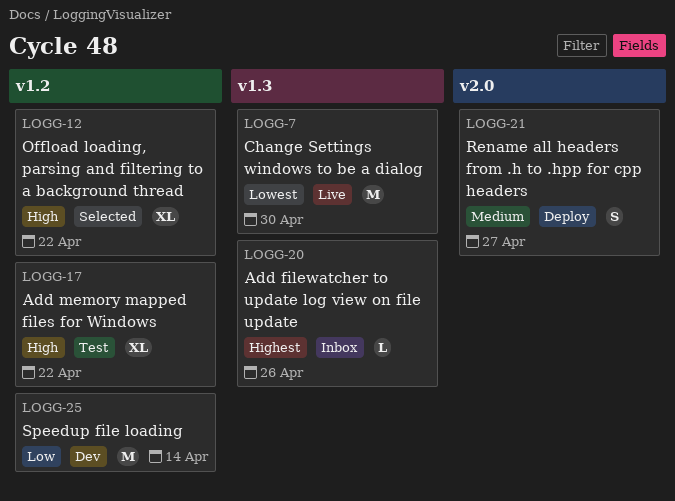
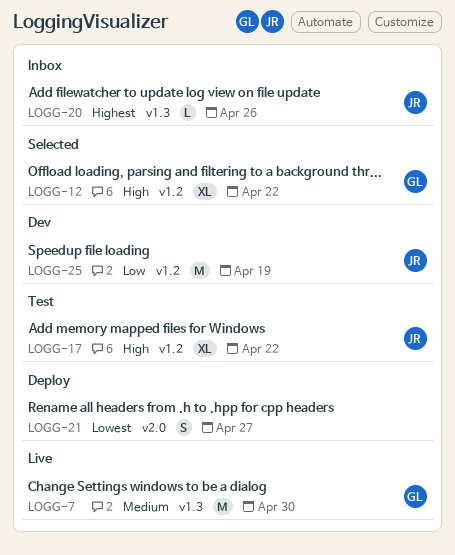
LOGG-7, priority: Lowest -> Medium
LOGG-21, priority: Medium -> Lowest
LOGG-25, due: Apr 14 -> Apr 19

